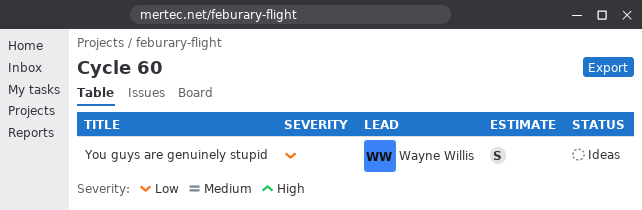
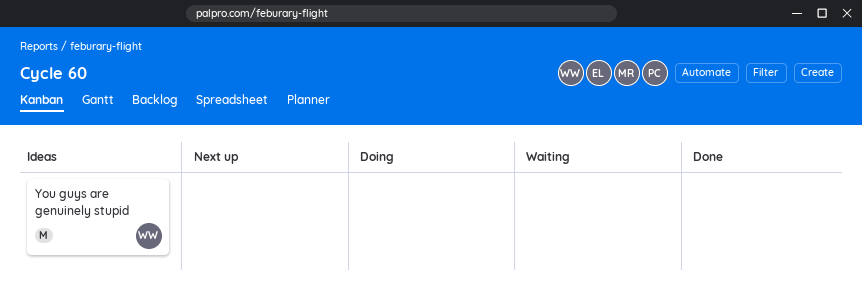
You guys are genuinely stupid, estimate: S -> M

